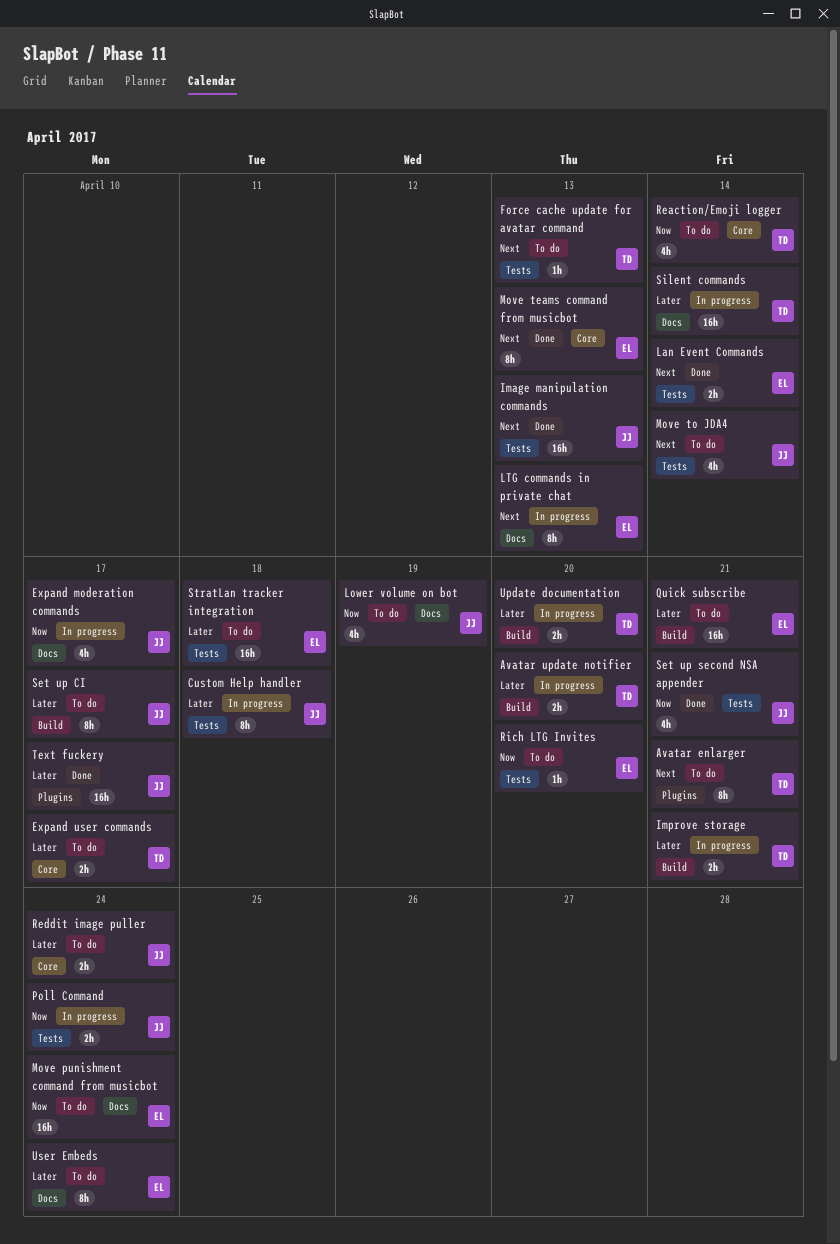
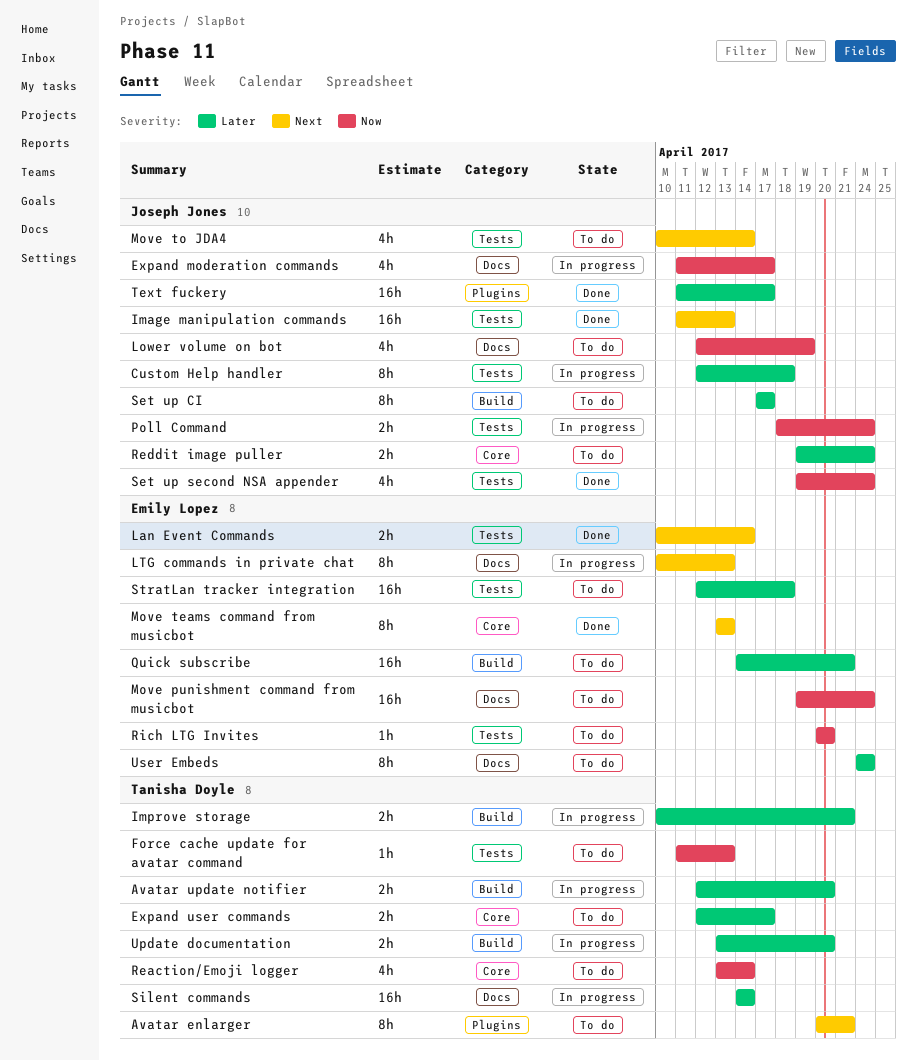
Force cache update for avatar command, priority: Next -> Now
Set up second NSA appender, due: Apr 21 -> Apr 24

